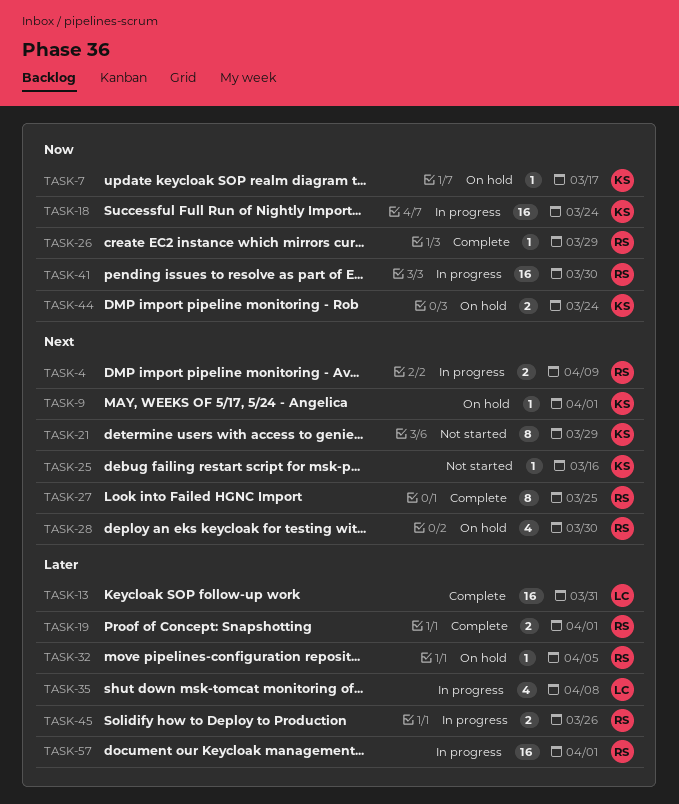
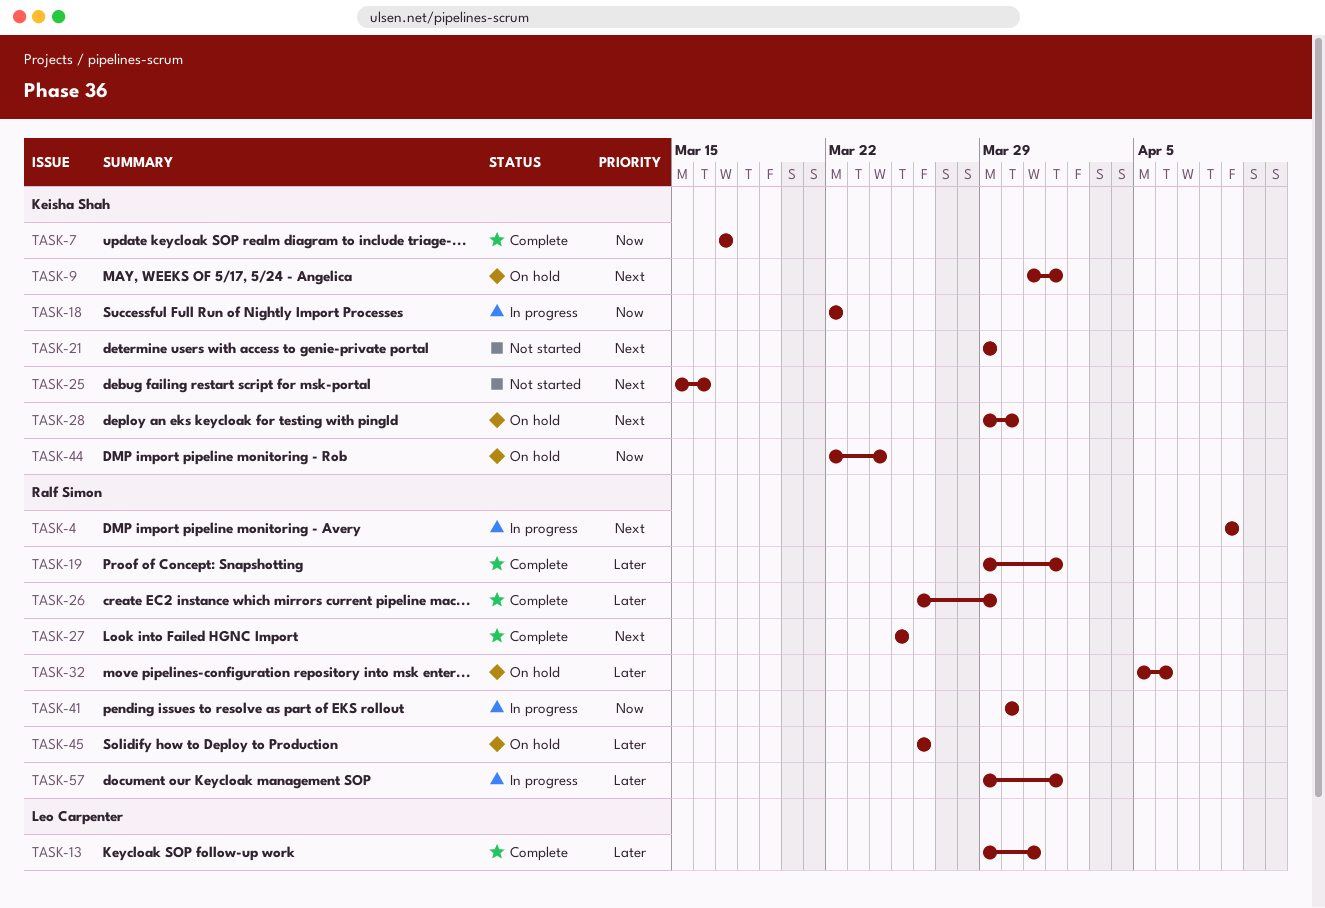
TASK-7, status: On hold -> Complete
TASK-18, due: Mar 24 -> Mar 22
TASK-26, priority: Now -> Later
TASK-28, owner: Ralf Simon -> Keisha Shah
TASK-32, due: Apr 5 -> Apr 6
TASK-35: present -> none
TASK-45, status: In progress -> On hold

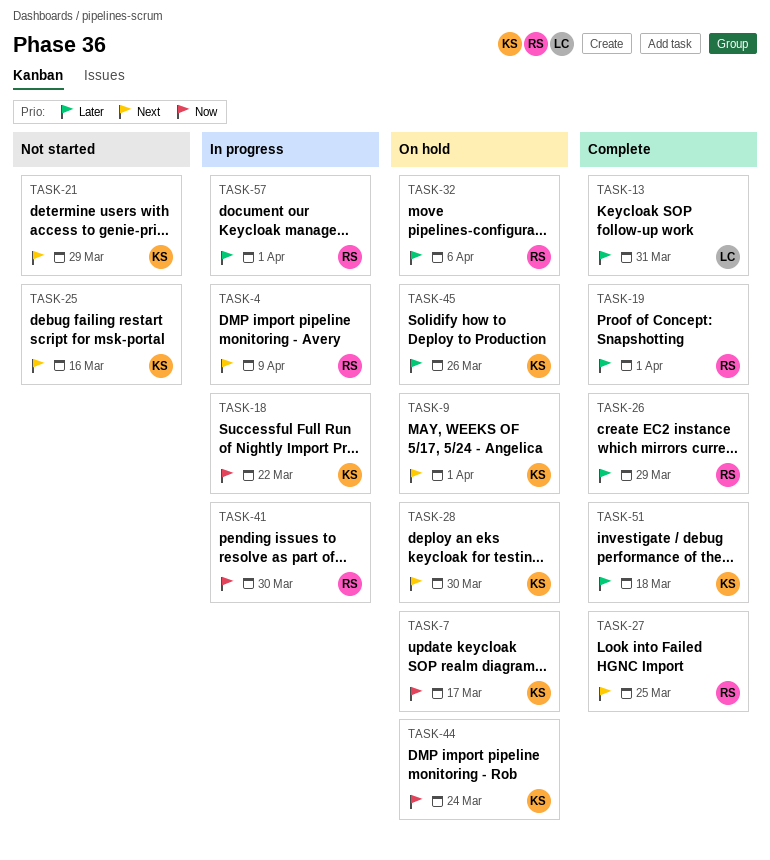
TASK-7, status: Complete -> On hold
TASK-45, owner: Ralf Simon -> Keisha Shah
TASK-51: none -> present

